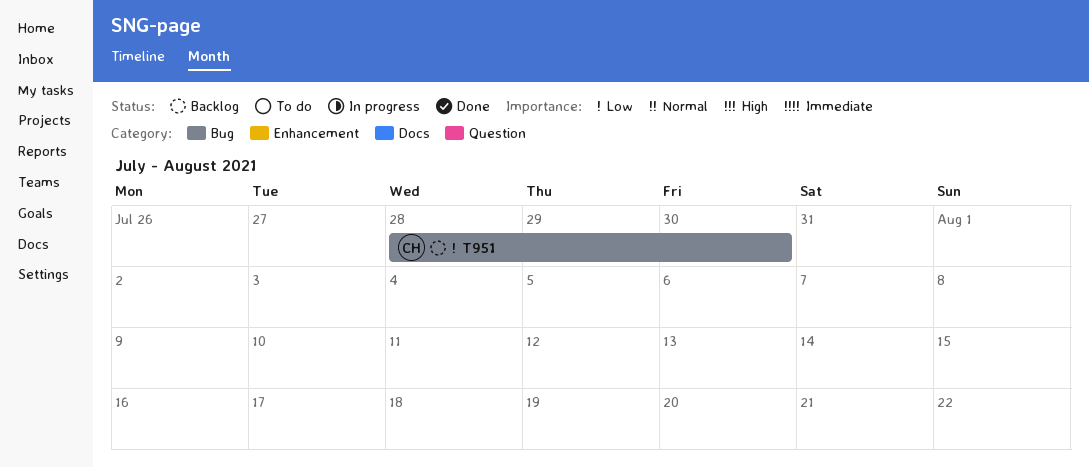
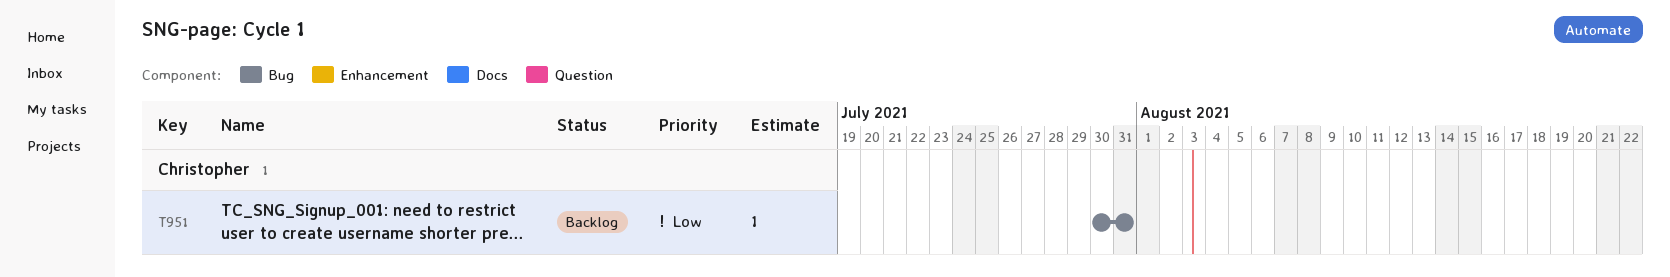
T951, start: Jul 28 -> Jul 30
T951, due: Jul 30 -> Jul 31

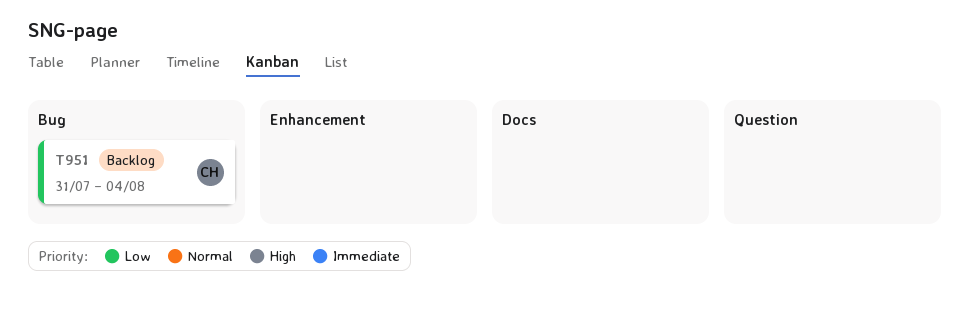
T951, start: Jul 30 -> Jul 31
T951, due: Jul 31 -> Aug 4

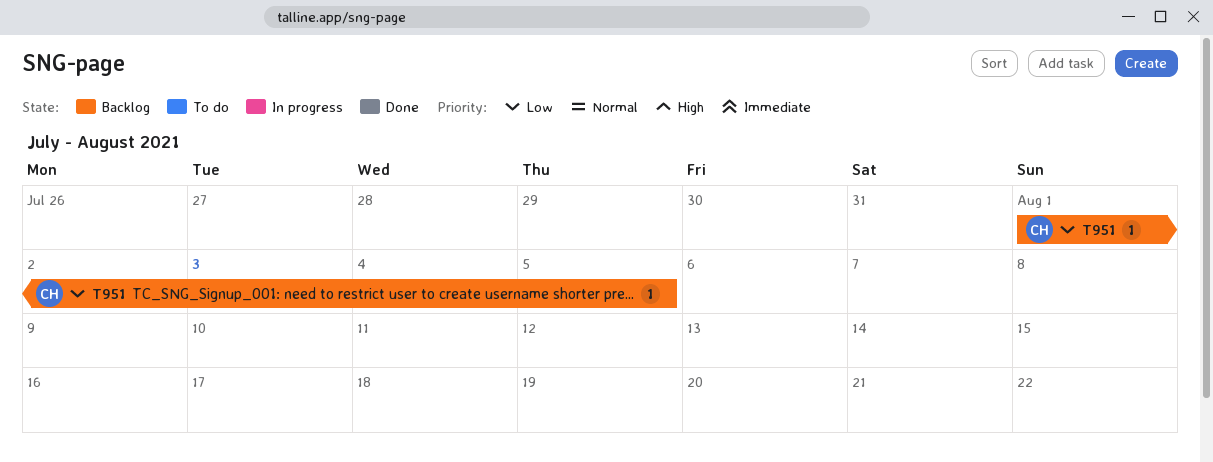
T951, start: Jul 31 -> Aug 1
T951, due: Aug 4 -> Aug 5

